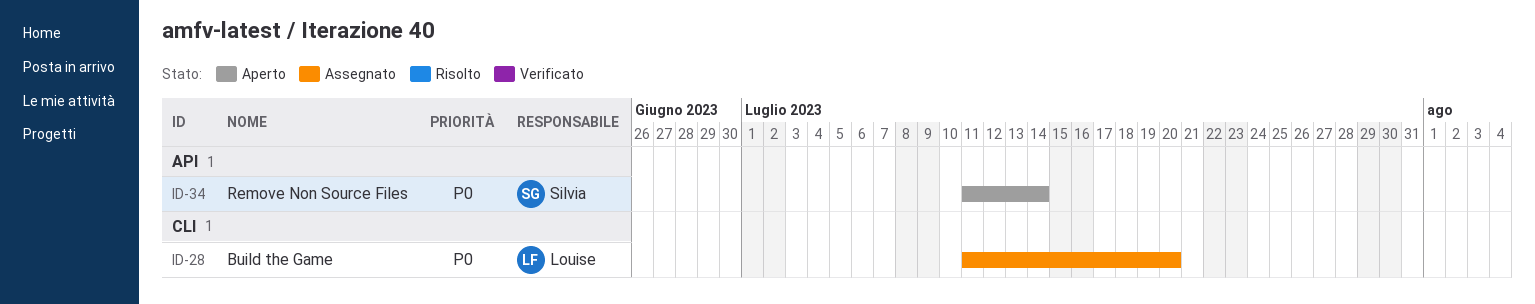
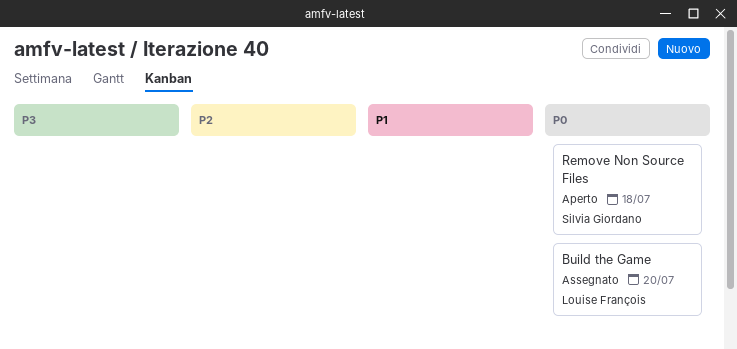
Remove Non Source Files, due: Jul 14 -> Jul 18

